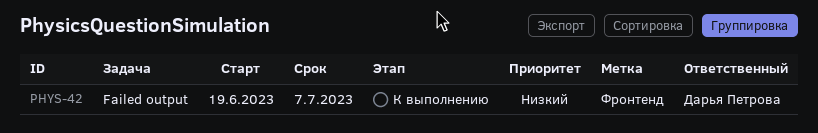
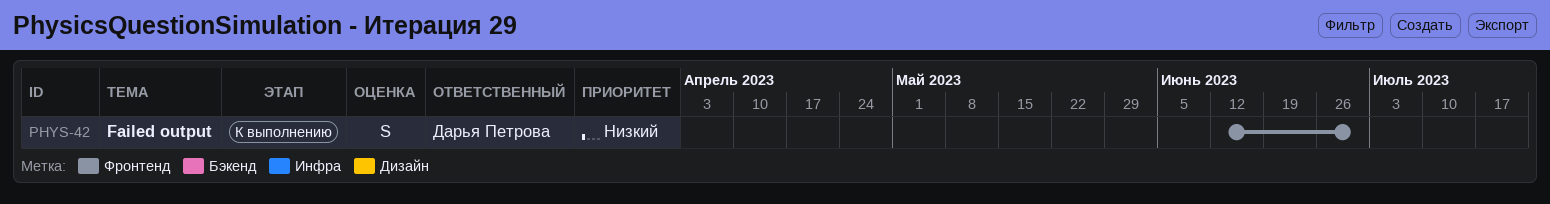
PHYS-42, start: Jun 19 -> Jun 12
PHYS-42, due: Jul 7 -> Jun 30

